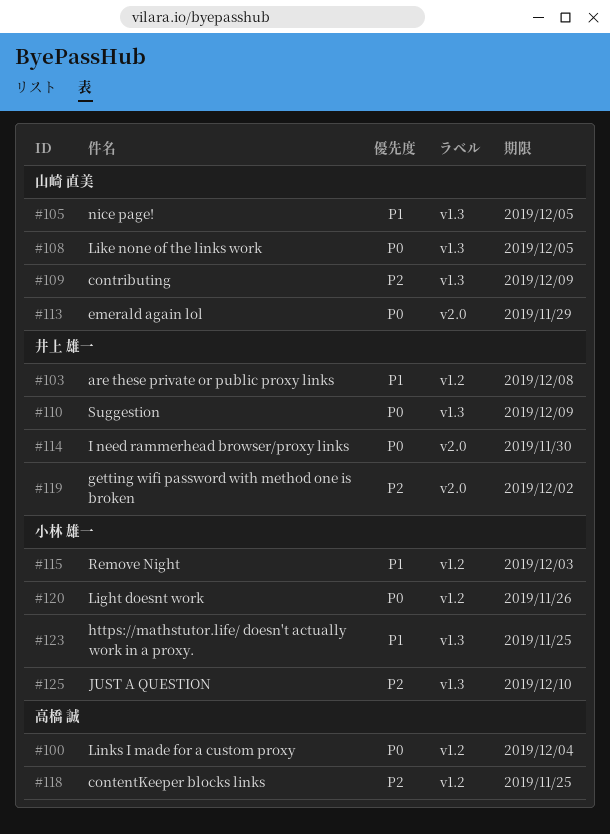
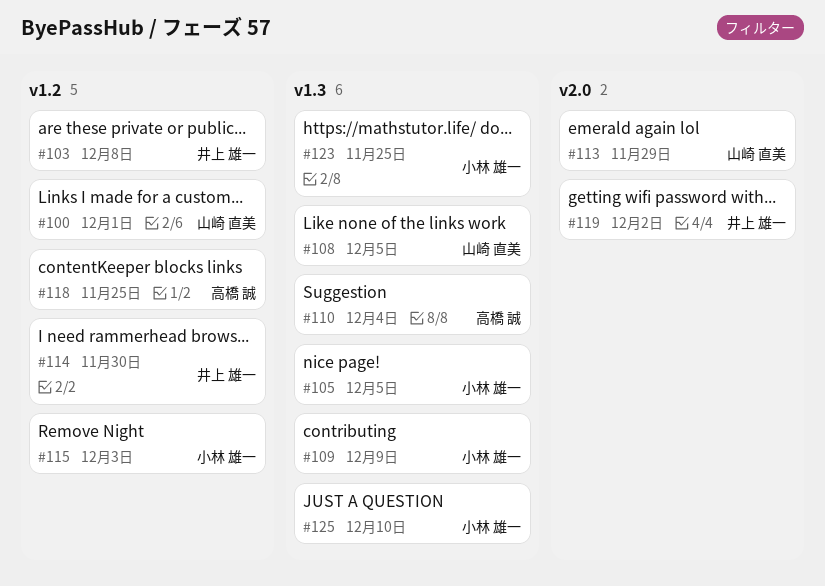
#100, owner: 高橋 誠 -> 山崎 直美
#100, due: Dec 4 -> Dec 1
#105, owner: 山崎 直美 -> 小林 雄一
#109, owner: 山崎 直美 -> 小林 雄一
#110, owner: 井上 雄一 -> 高橋 誠
#110, due: Dec 9 -> Dec 4
#114, label: v2.0 -> v1.2
#120: present -> none

